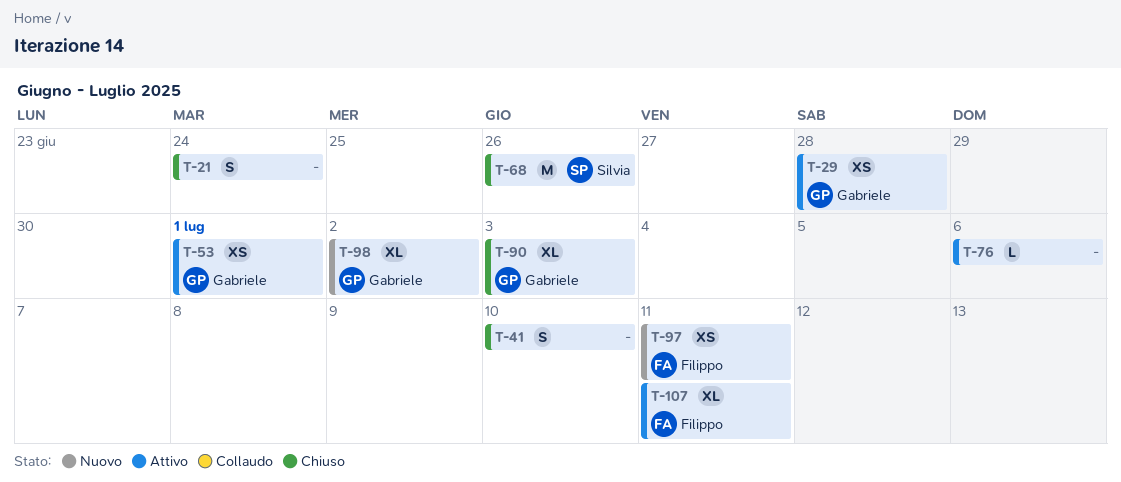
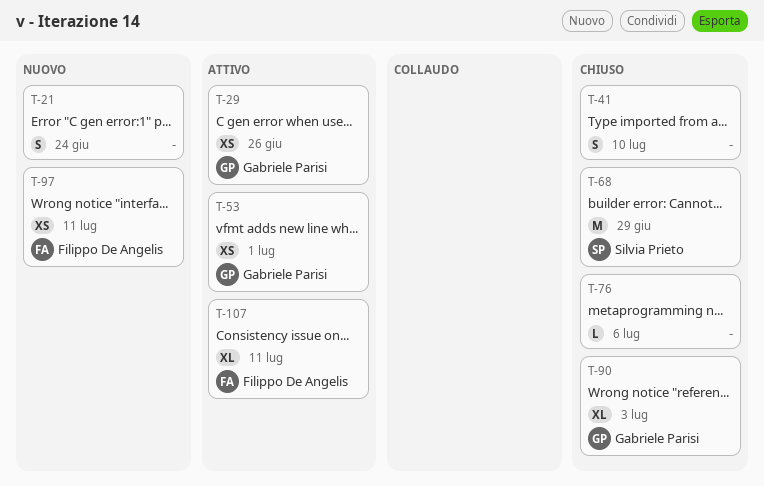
T-21, status: Chiuso -> Nuovo
T-29, due: Jun 28 -> Jun 26
T-68, due: Jun 26 -> Jun 29
T-76, status: Attivo -> Chiuso
T-98: present -> none

